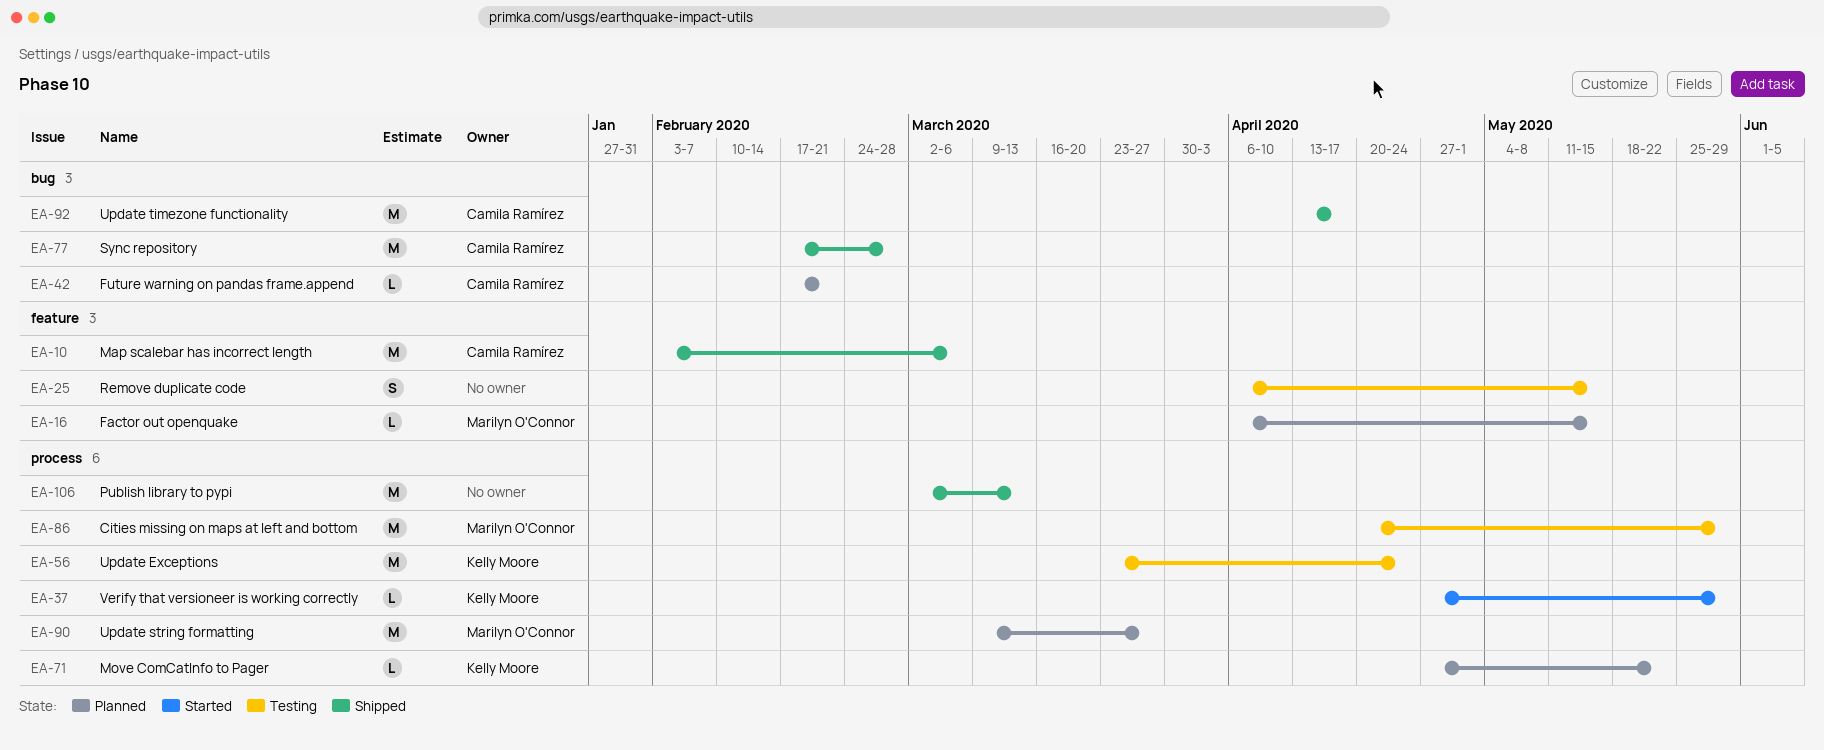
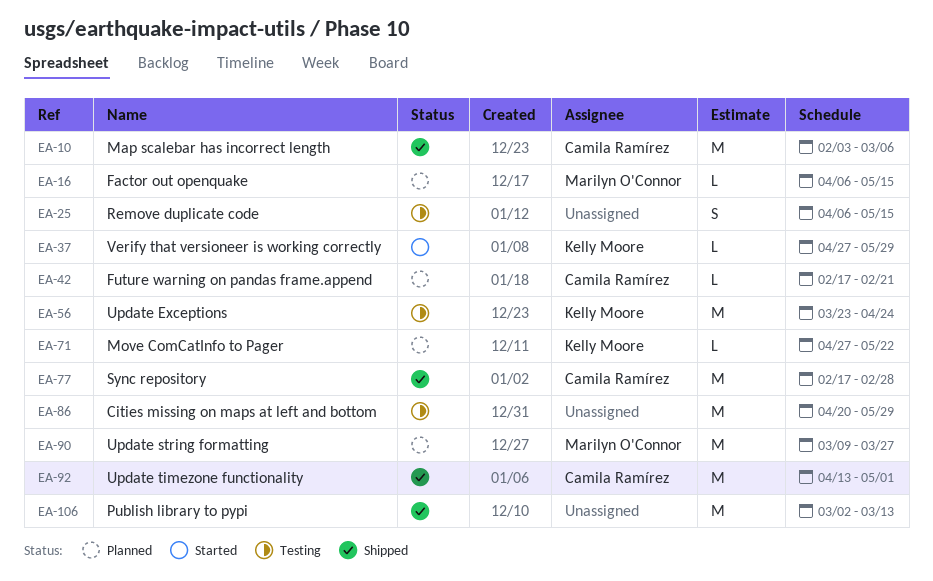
EA-86, owner: Marilyn O'Connor -> none
EA-92, due: Apr 17 -> May 1

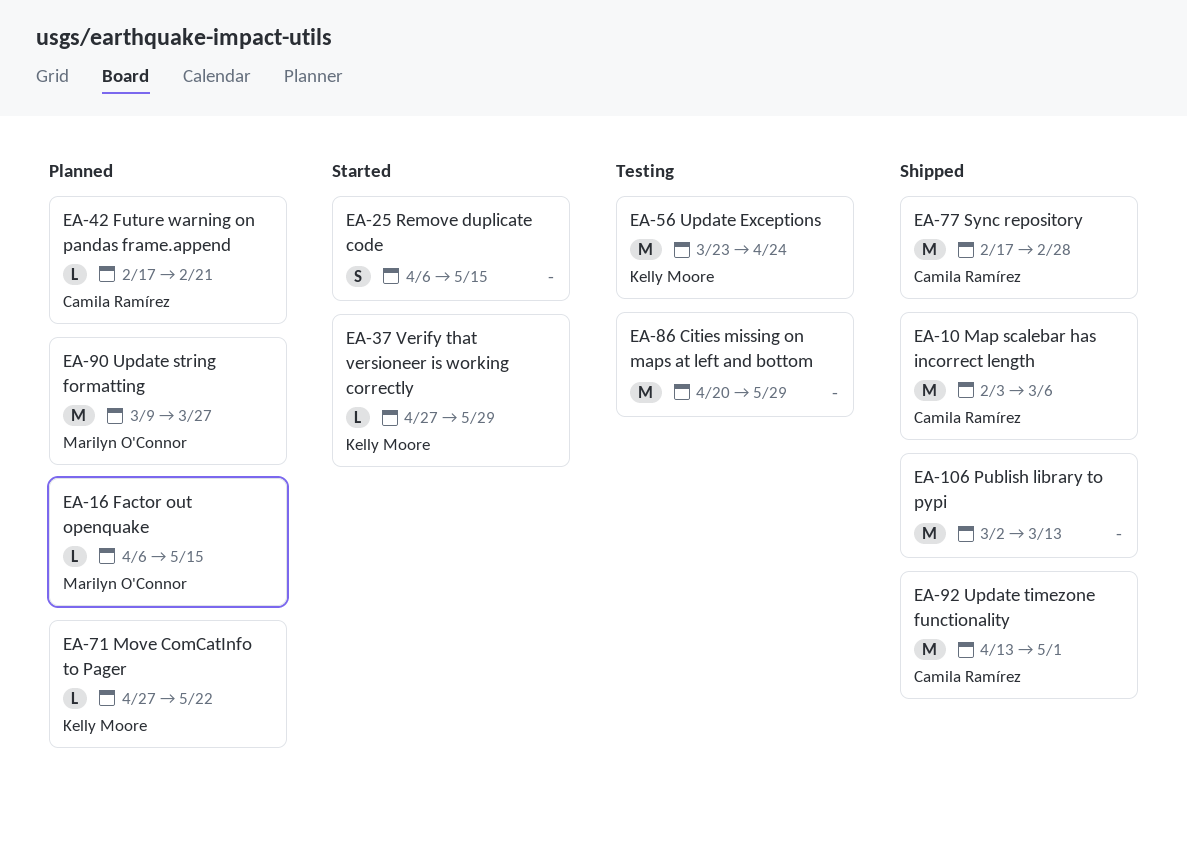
EA-25, status: Testing -> Started

